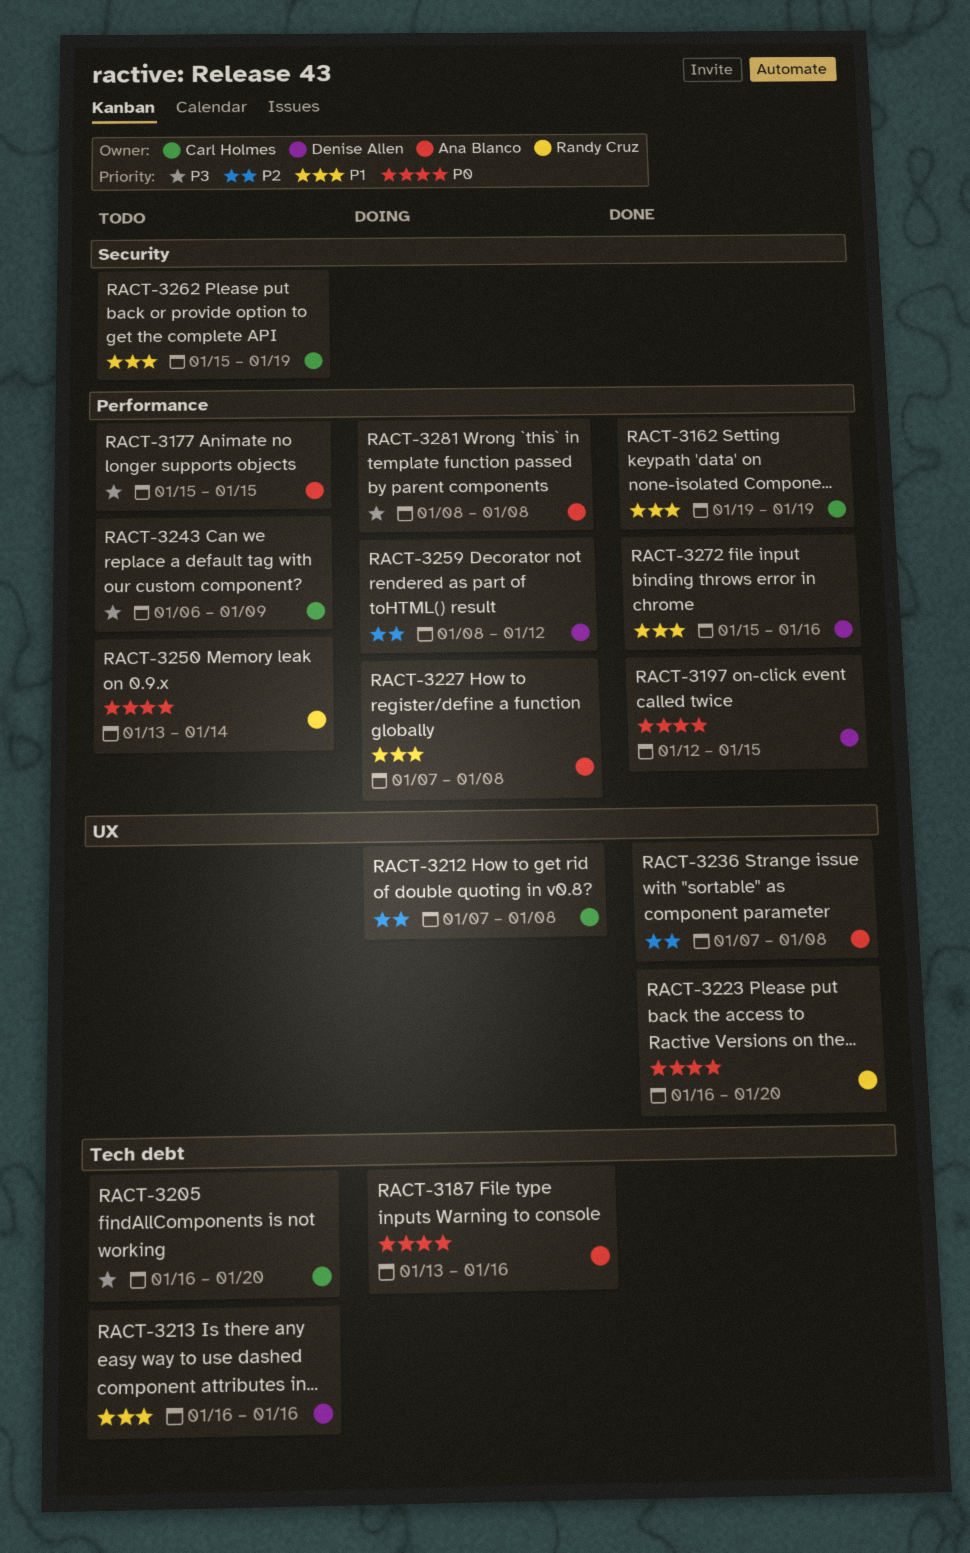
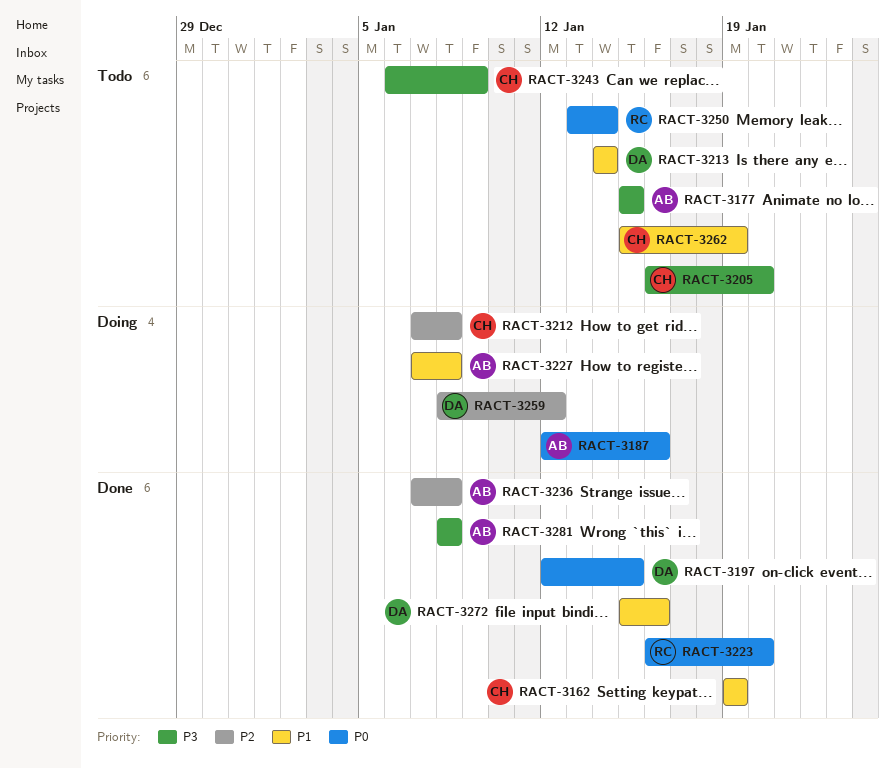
RACT-3187, start: Jan 13 -> Jan 12
RACT-3213, start: Jan 16 -> Jan 14
RACT-3213, due: Jan 16 -> Jan 14
RACT-3281, status: Doing -> Done

